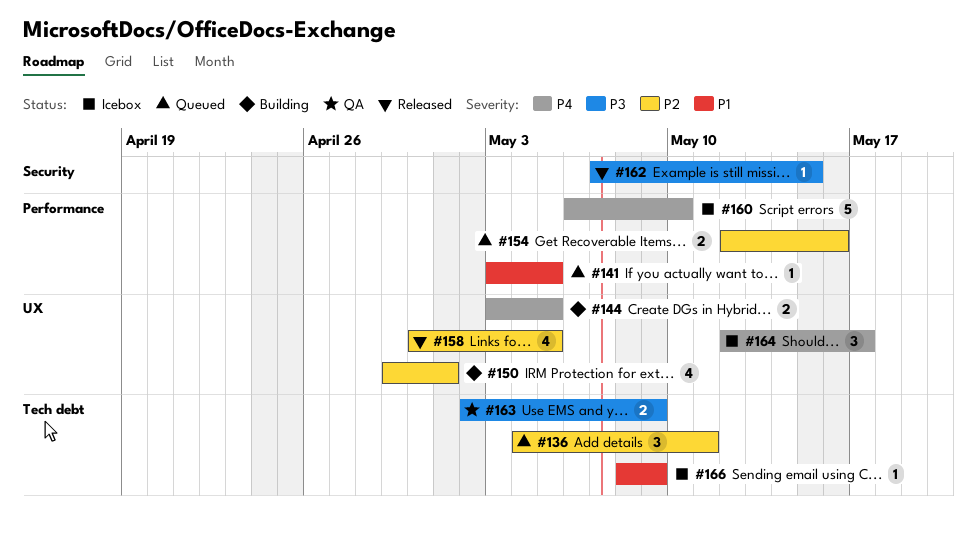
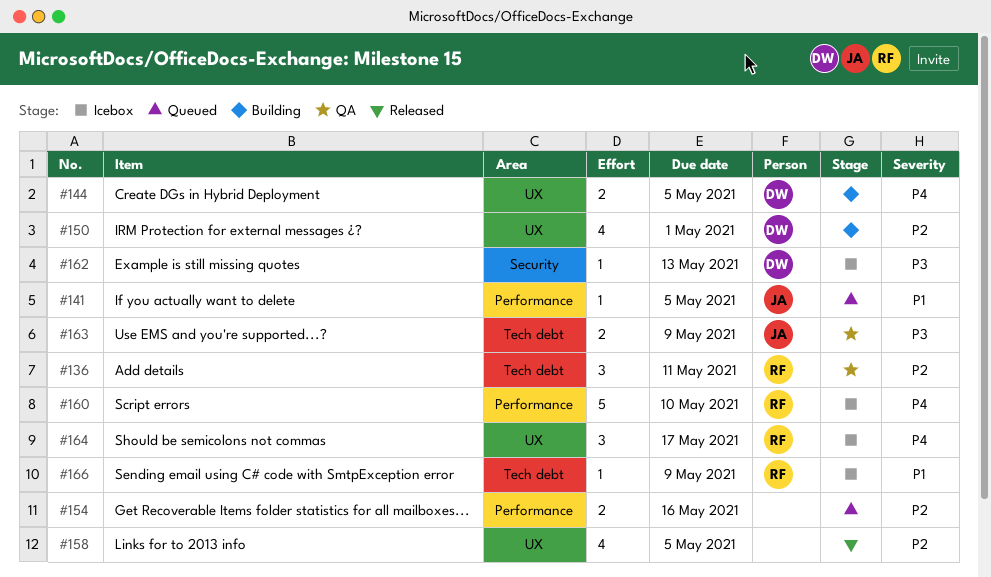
#136, status: Queued -> QA
#162, status: Released -> Icebox
#162, due: May 15 -> May 13

